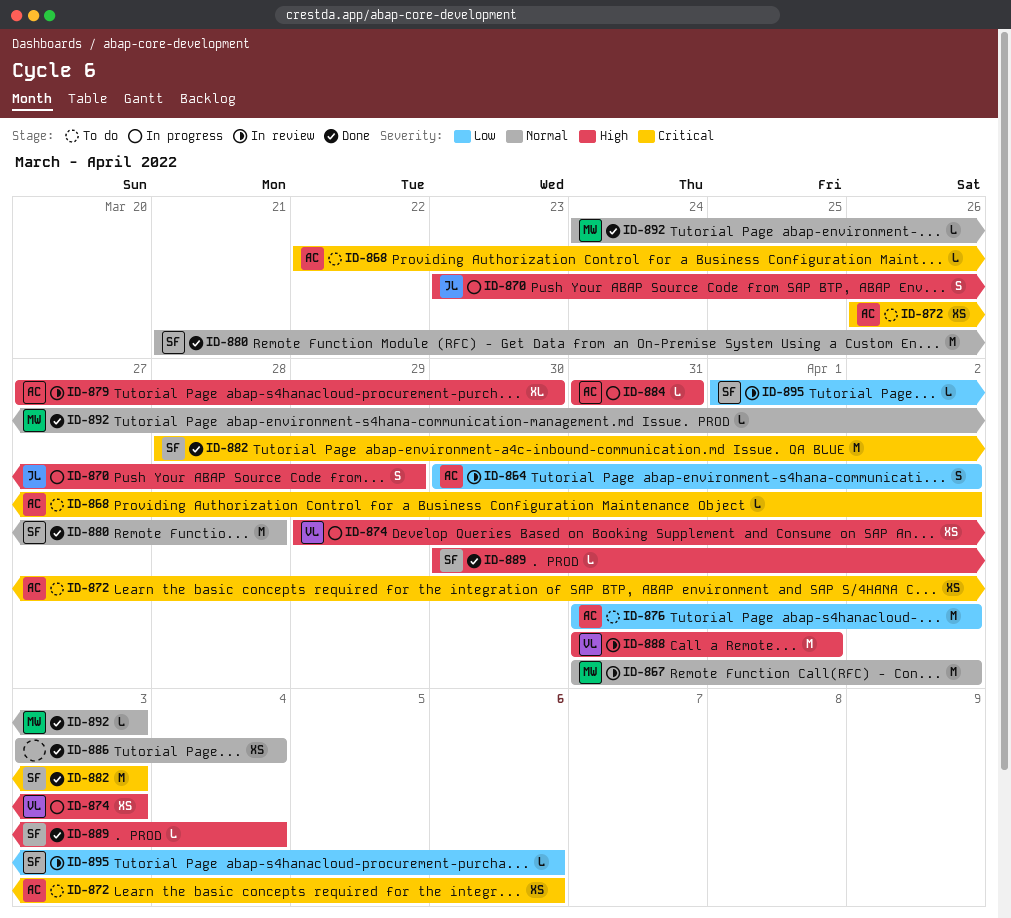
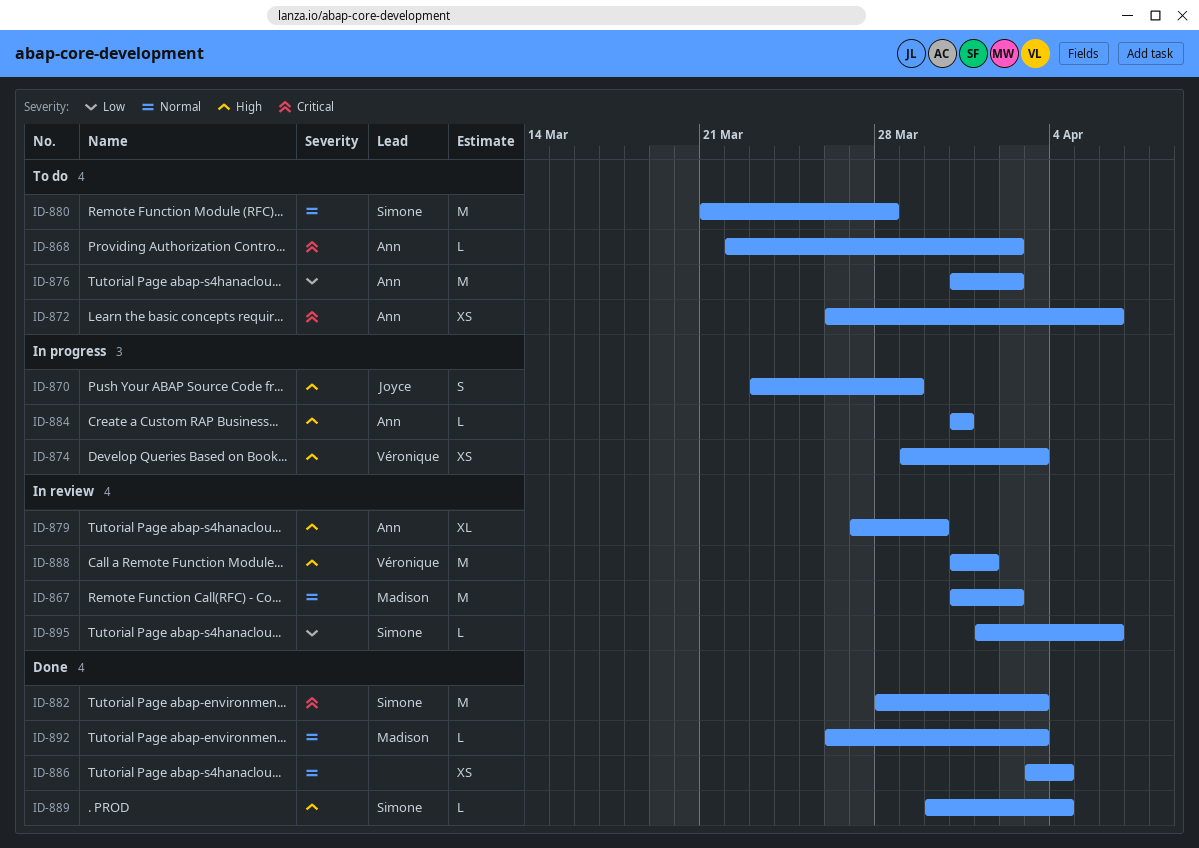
ID-864: present -> none
ID-880, status: Done -> To do
ID-892, start: Mar 24 -> Mar 26

